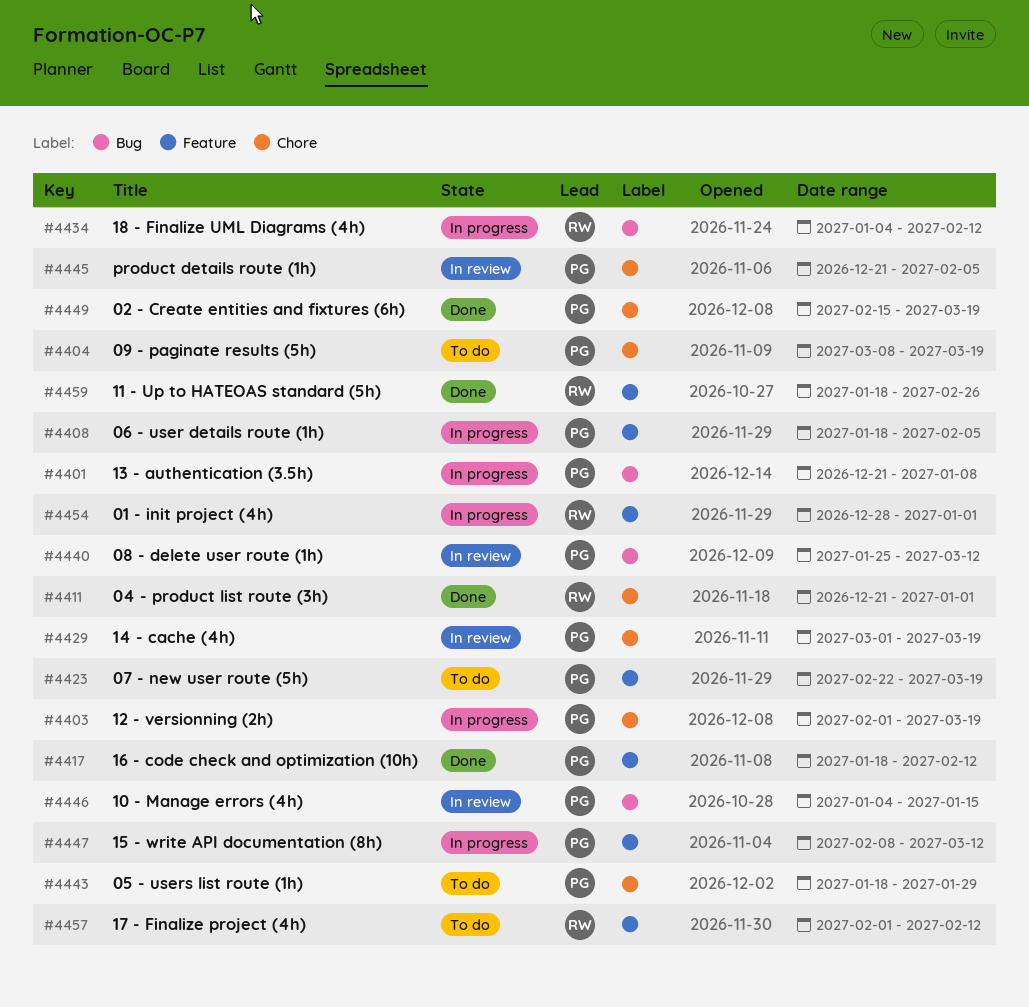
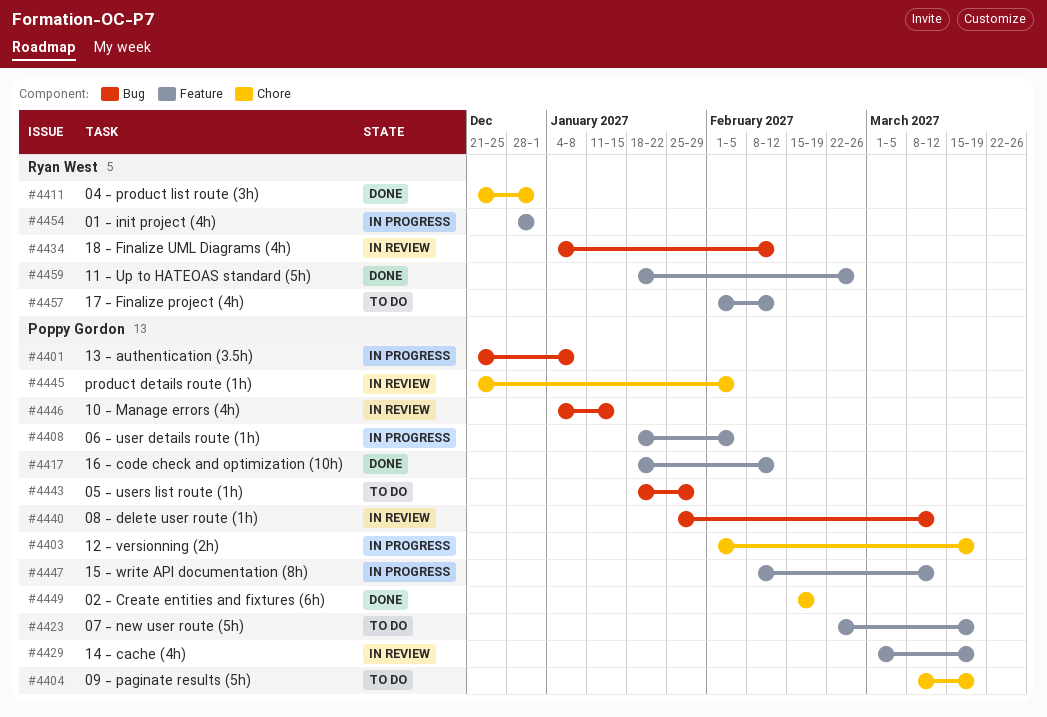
#4429, label: Chore -> Feature
#4434, status: In progress -> In review
#4443, label: Chore -> Bug
#4449, due: Mar 19 -> Feb 19

